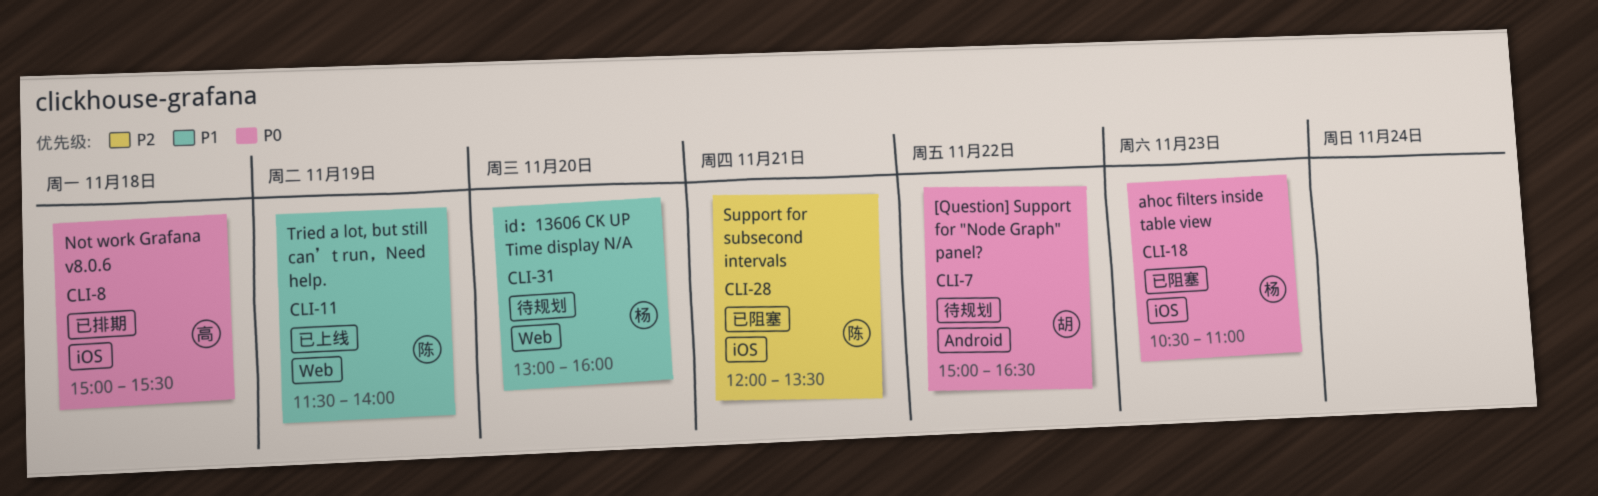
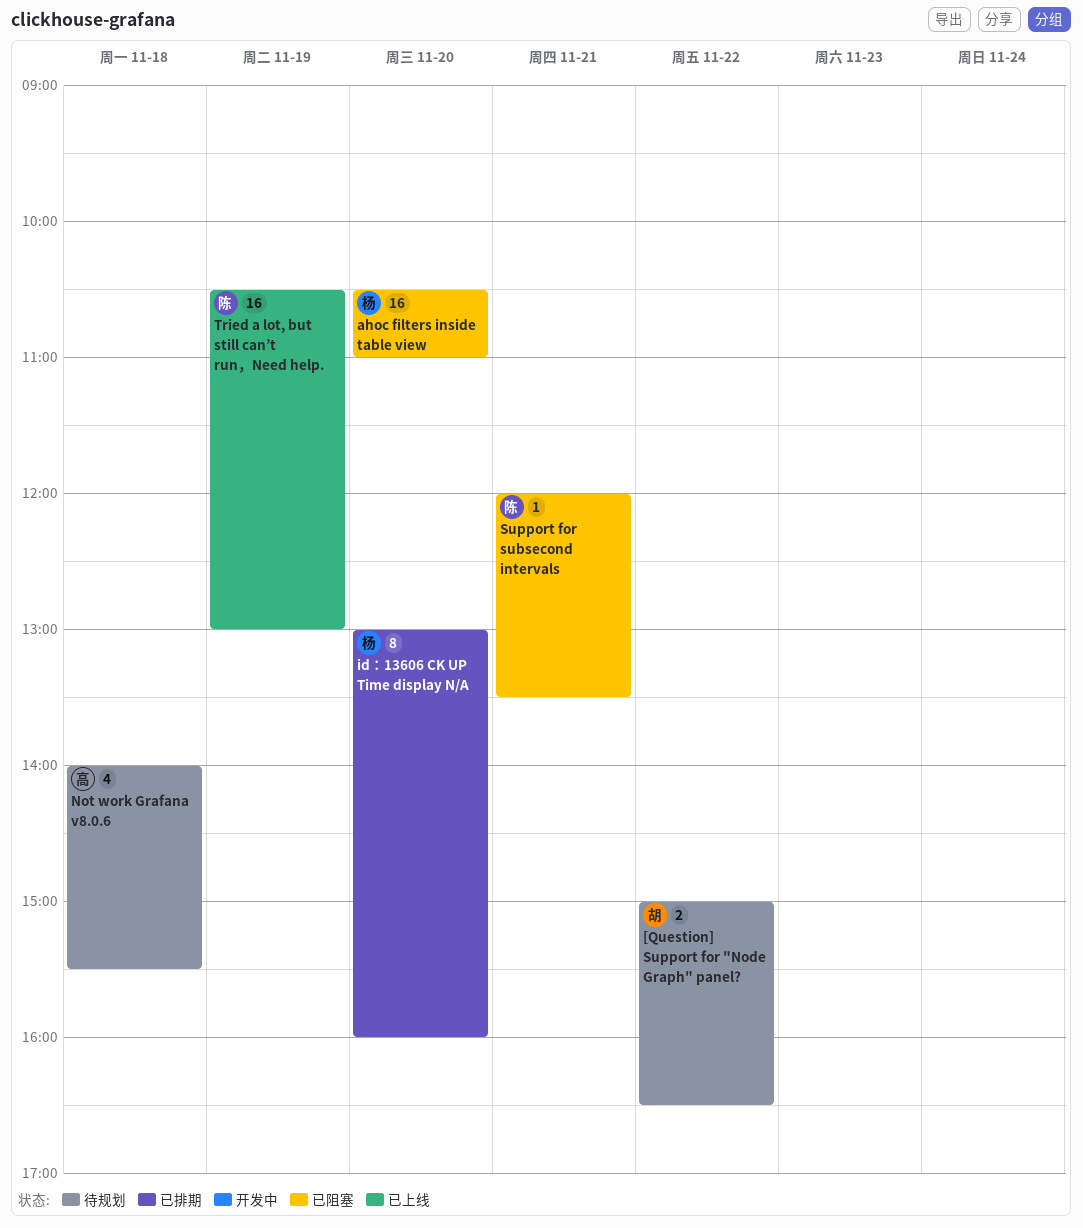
ahoc filters inside table view, day: Nov 23 -> Nov 20
id：13606 CK UP Time display N/A, status: 待规划 -> 已排期
Not work Grafana v8.0.6, status: 已排期 -> 待规划
Not work Grafana v8.0.6, begins: 15:00 -> 14:00
Tried a lot, but still can’t run，Need help., begins: 11:30 -> 10:30
Tried a lot, but still can’t run，Need help., ends: 14:00 -> 13:00

